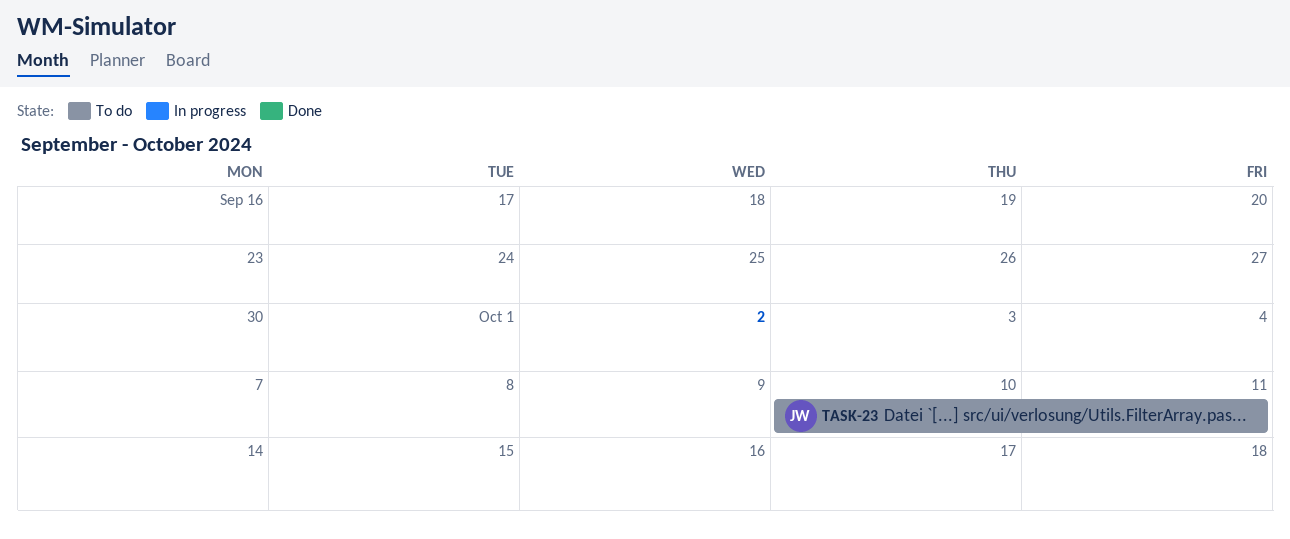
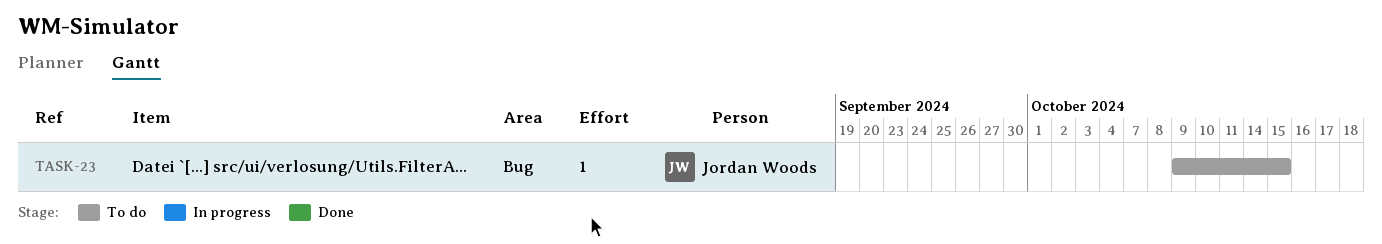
TASK-23, start: Oct 10 -> Oct 9
TASK-23, due: Oct 11 -> Oct 15

